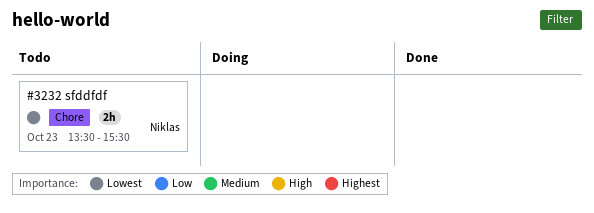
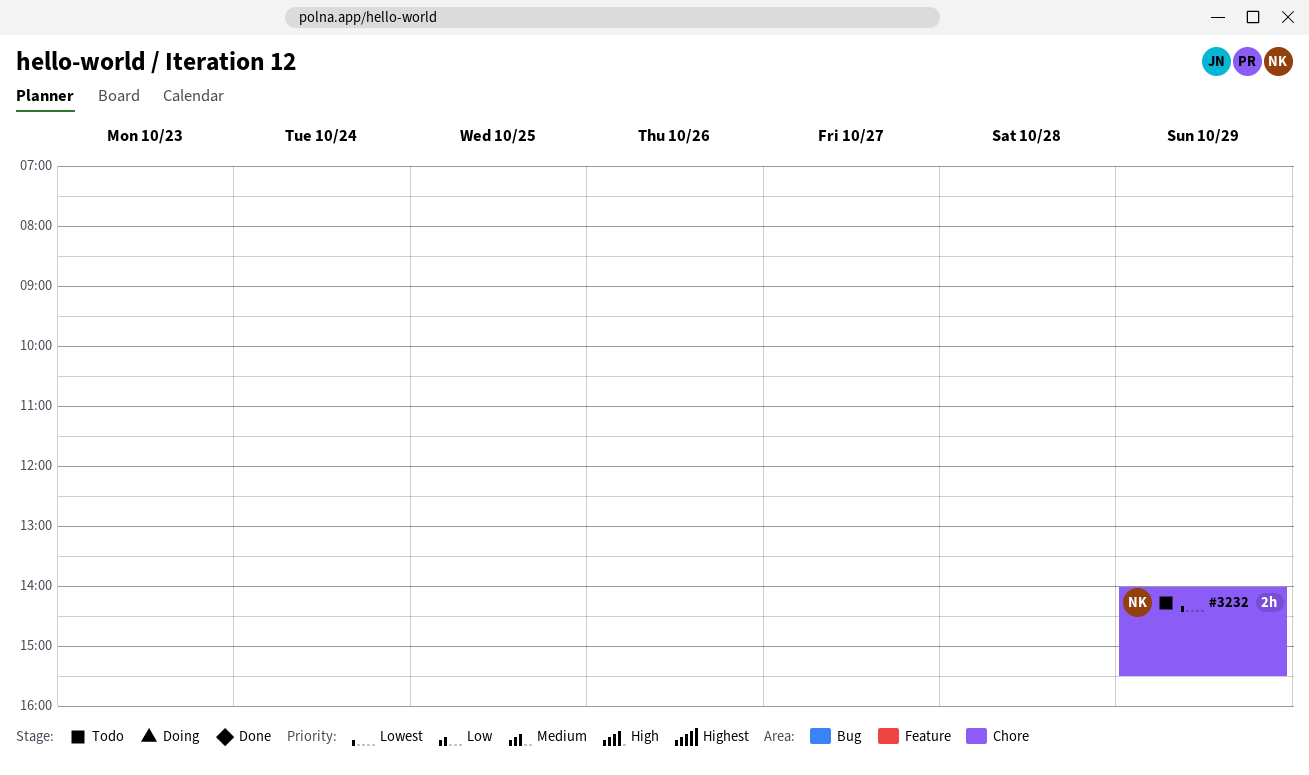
#3232, day: Oct 23 -> Oct 29
#3232, begins: 13:30 -> 14:00

